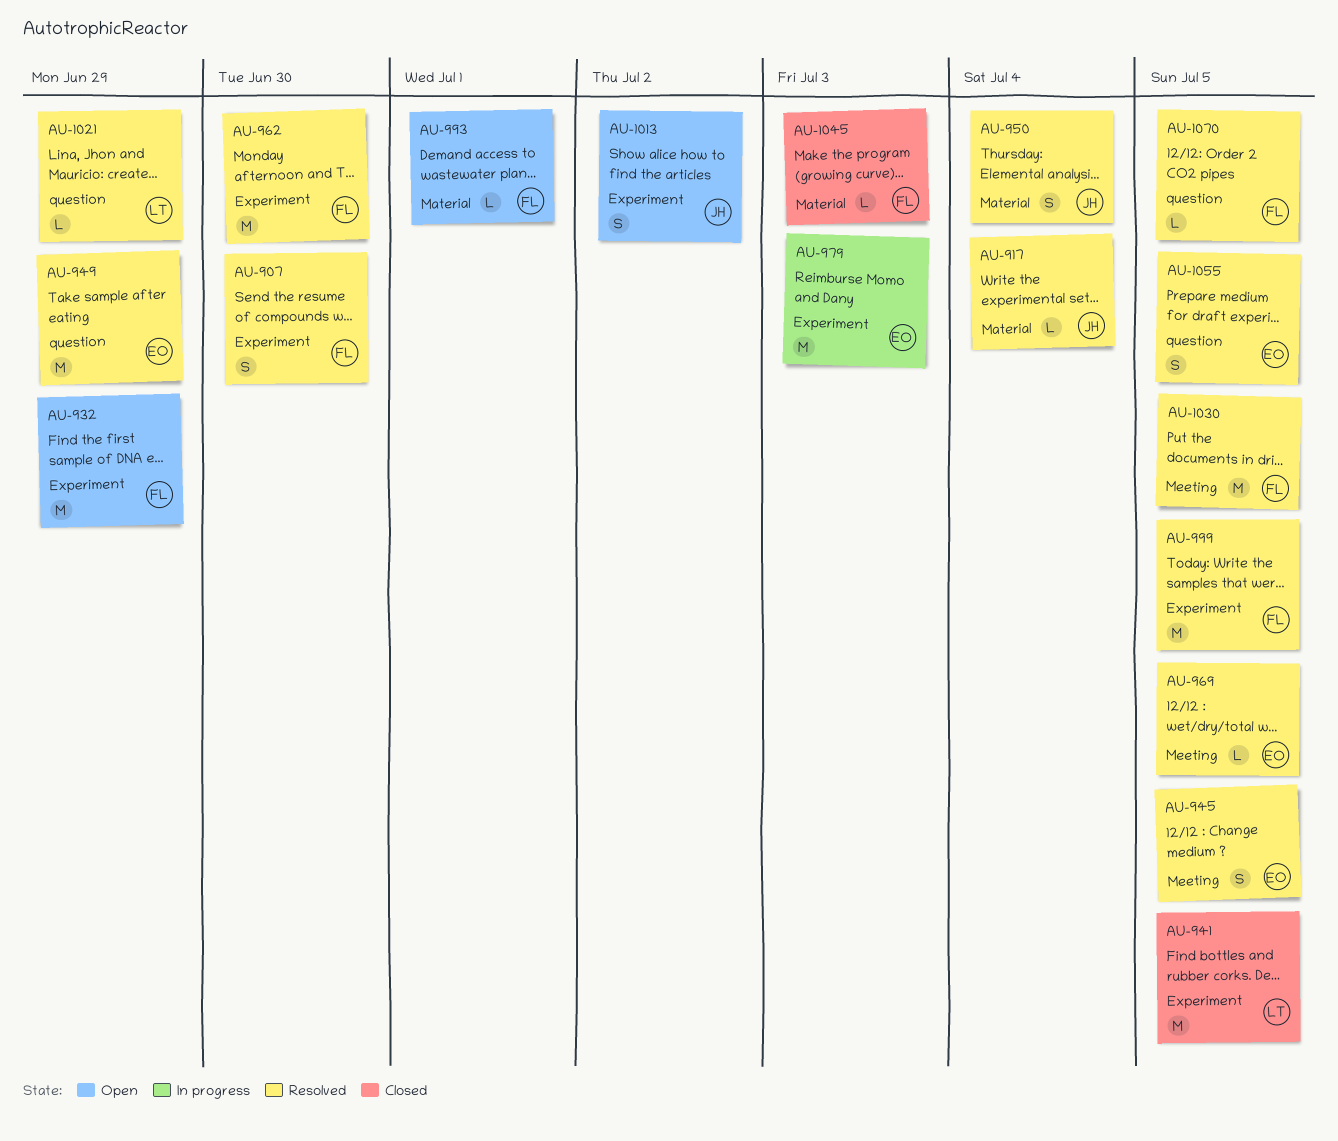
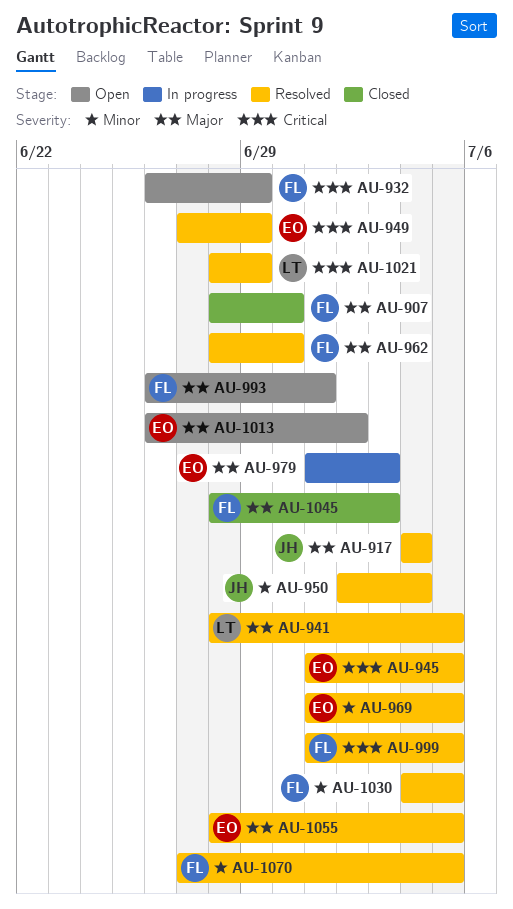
AU-907, status: Resolved -> Closed
AU-941, status: Closed -> Resolved
AU-1013, owner: JH -> EO

